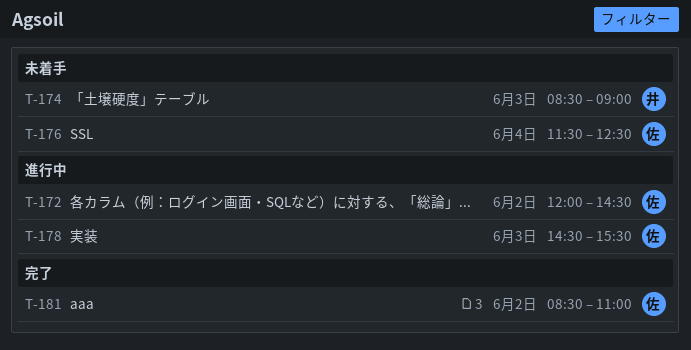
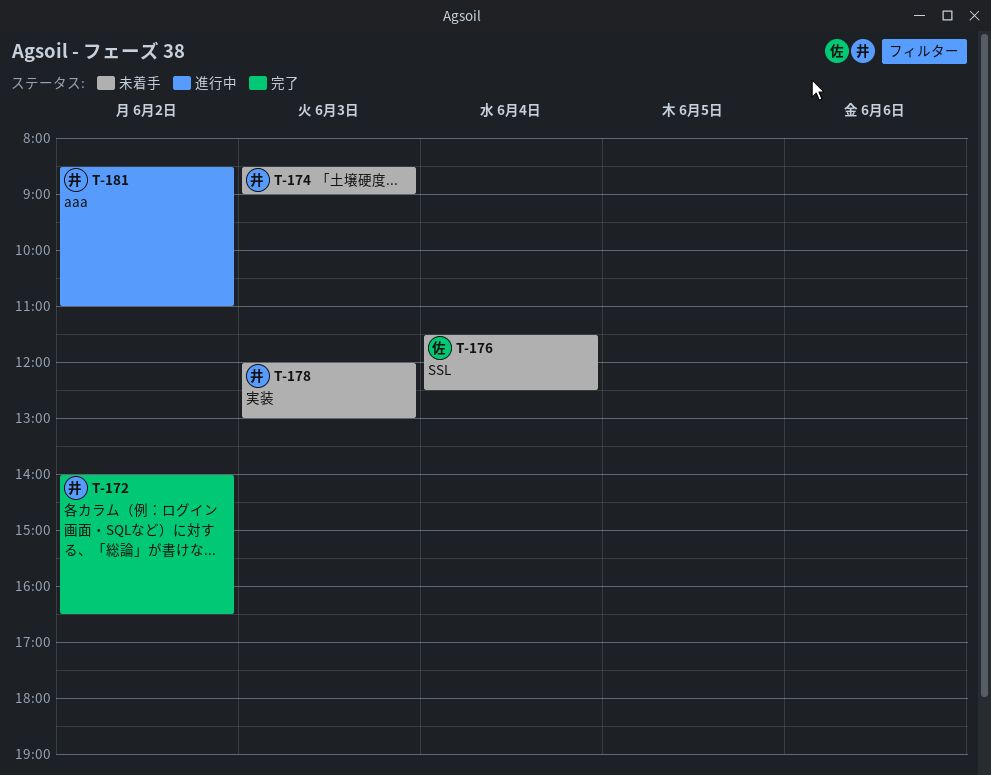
T-172, status: 進行中 -> 完了
T-172, owner: 佐 -> 井
T-172, begins: 12:00 -> 14:00
T-172, ends: 14:30 -> 16:30
T-178, status: 進行中 -> 未着手
T-178, owner: 佐 -> 井
T-178, begins: 14:30 -> 12:00
T-178, ends: 15:30 -> 13:00
T-181, status: 完了 -> 進行中
T-181, owner: 佐 -> 井

